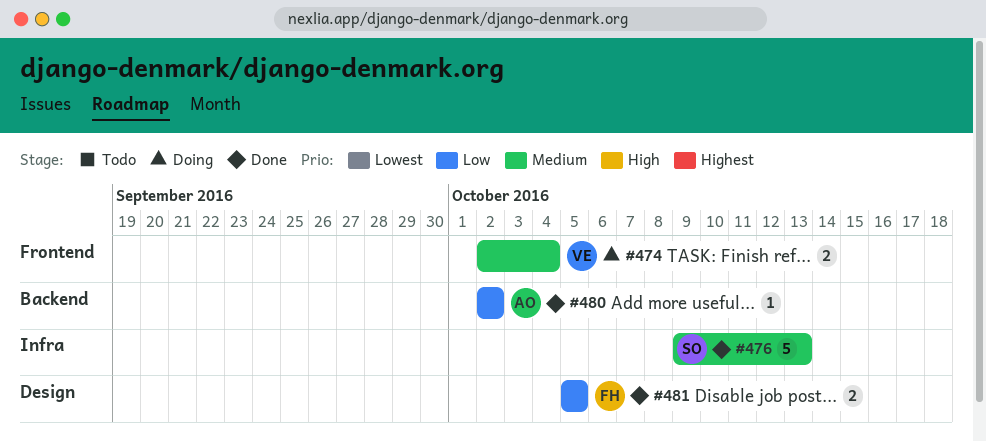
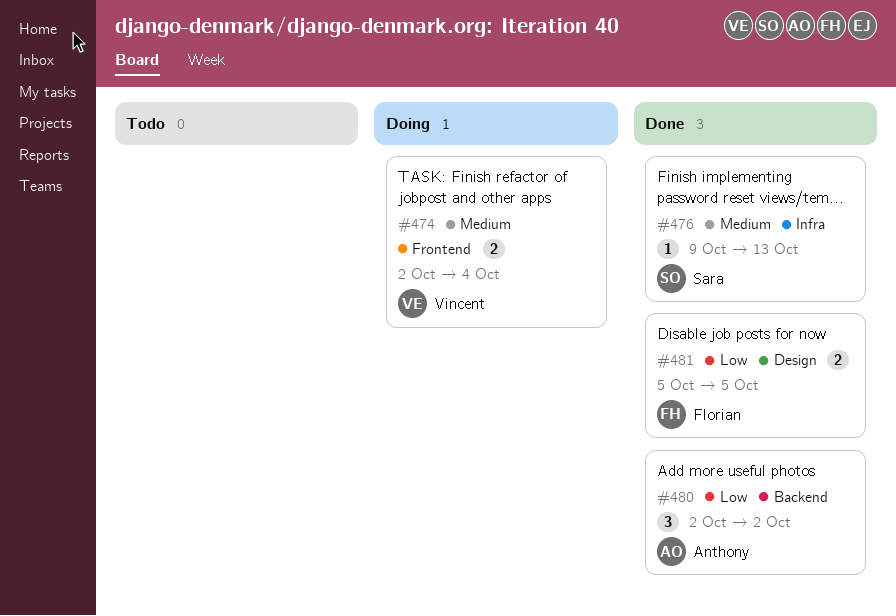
#476, estimate: 5 -> 1
#480, estimate: 1 -> 3

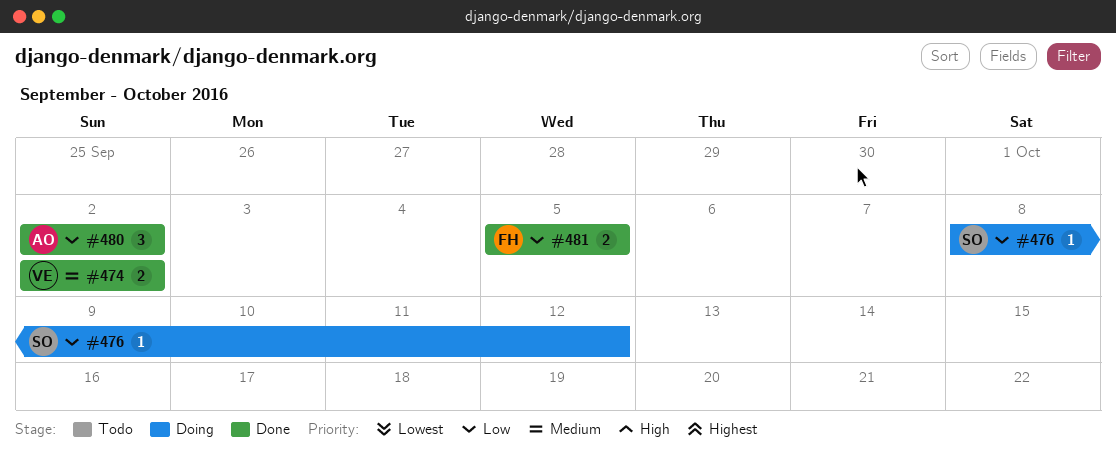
#474, status: Doing -> Done
#474, due: Oct 4 -> Oct 2
#476, status: Done -> Doing
#476, priority: Medium -> Low
#476, start: Oct 9 -> Oct 8
#476, due: Oct 13 -> Oct 12

